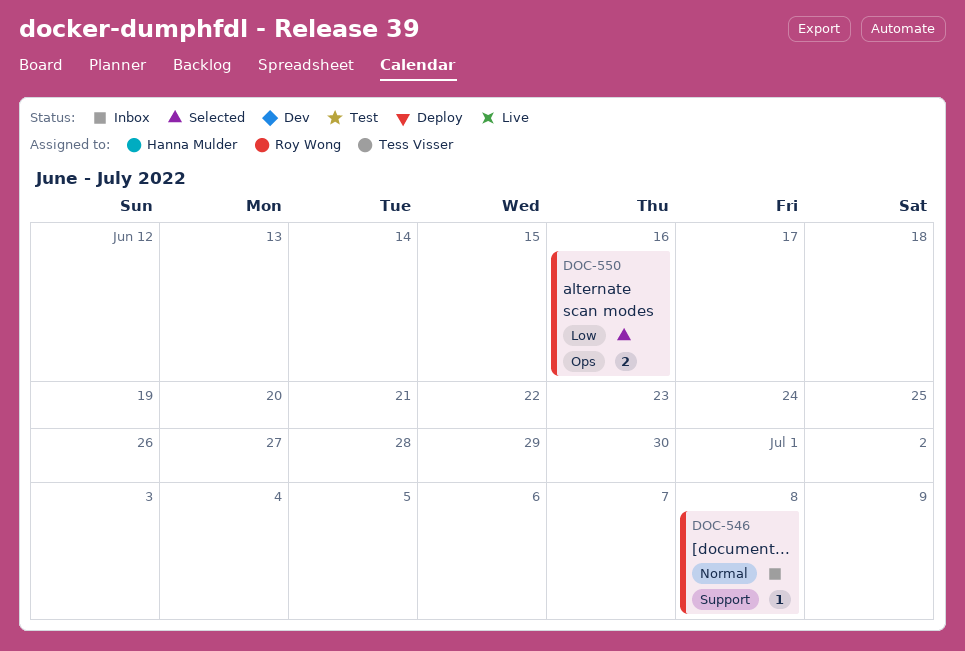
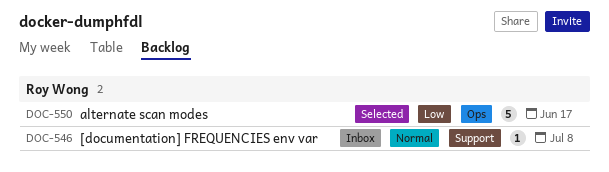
DOC-550, estimate: 2 -> 5
DOC-550, due: Jun 16 -> Jun 17

